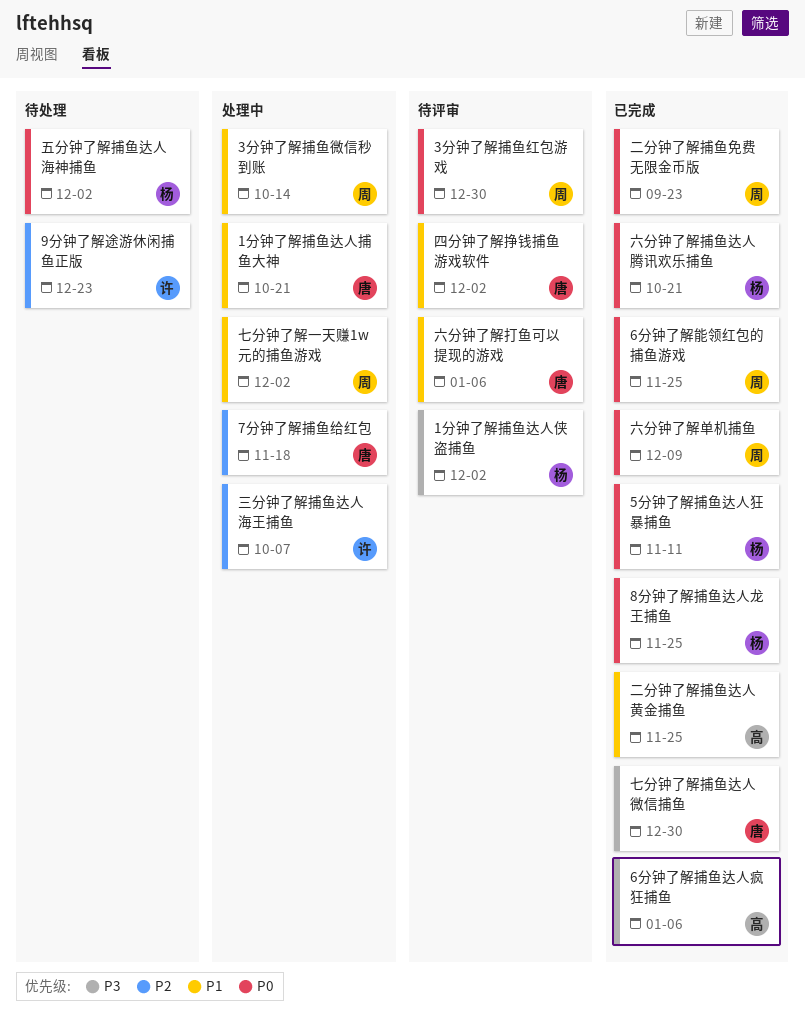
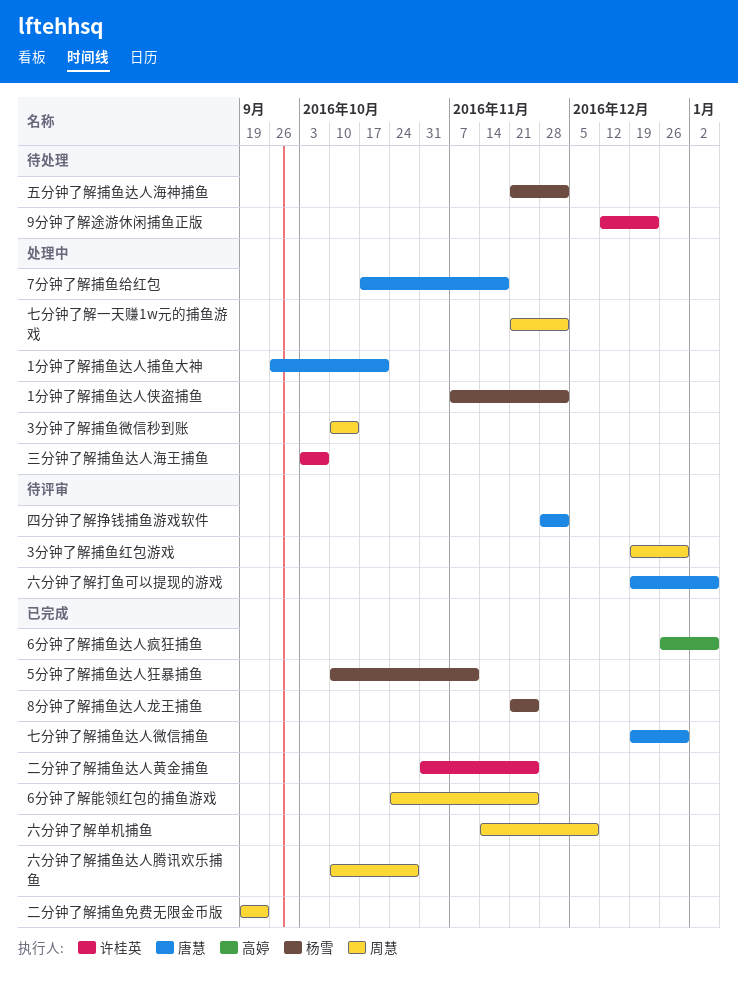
1分钟了解捕鱼达人侠盗捕鱼, status: 待评审 -> 处理中
二分钟了解捕鱼达人黄金捕鱼, owner: 高婷 -> 许桂英
六分钟了解捕鱼达人腾讯欢乐捕鱼, owner: 杨雪 -> 周慧
六分钟了解捕鱼达人腾讯欢乐捕鱼, due: Oct 21 -> Oct 28

